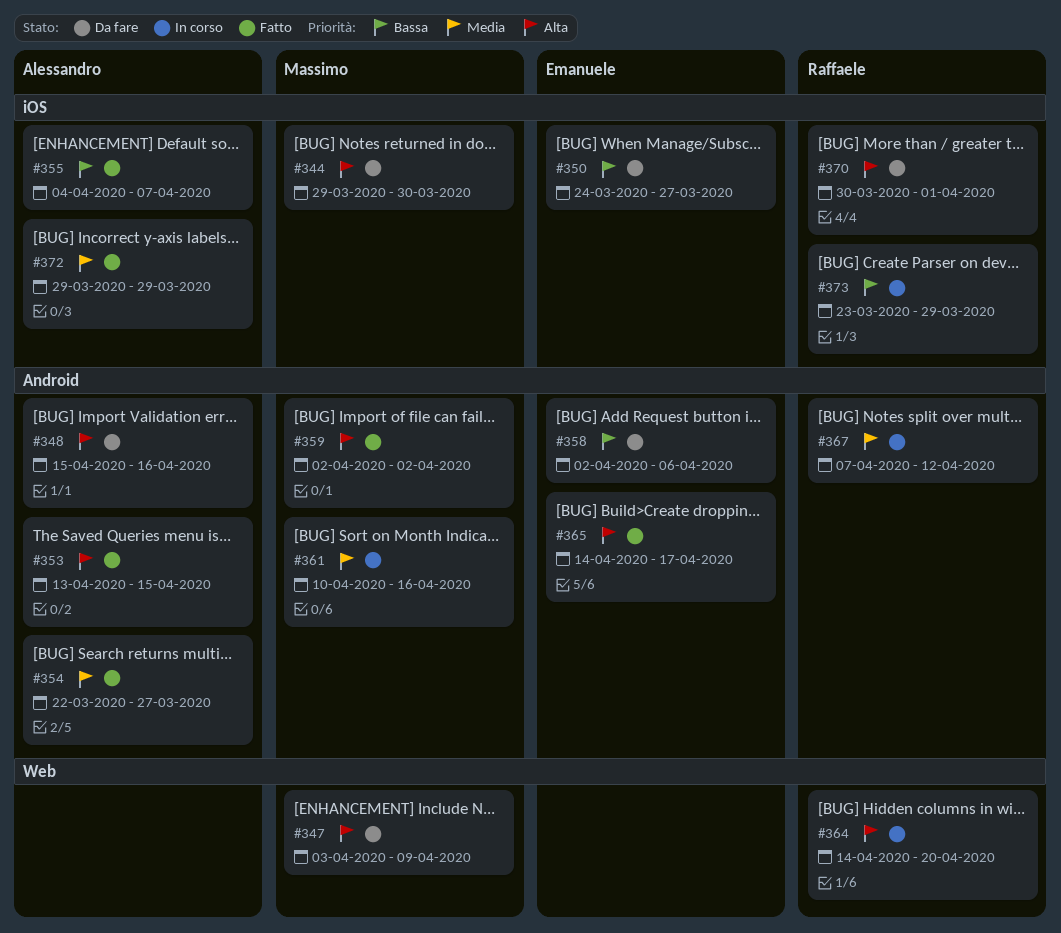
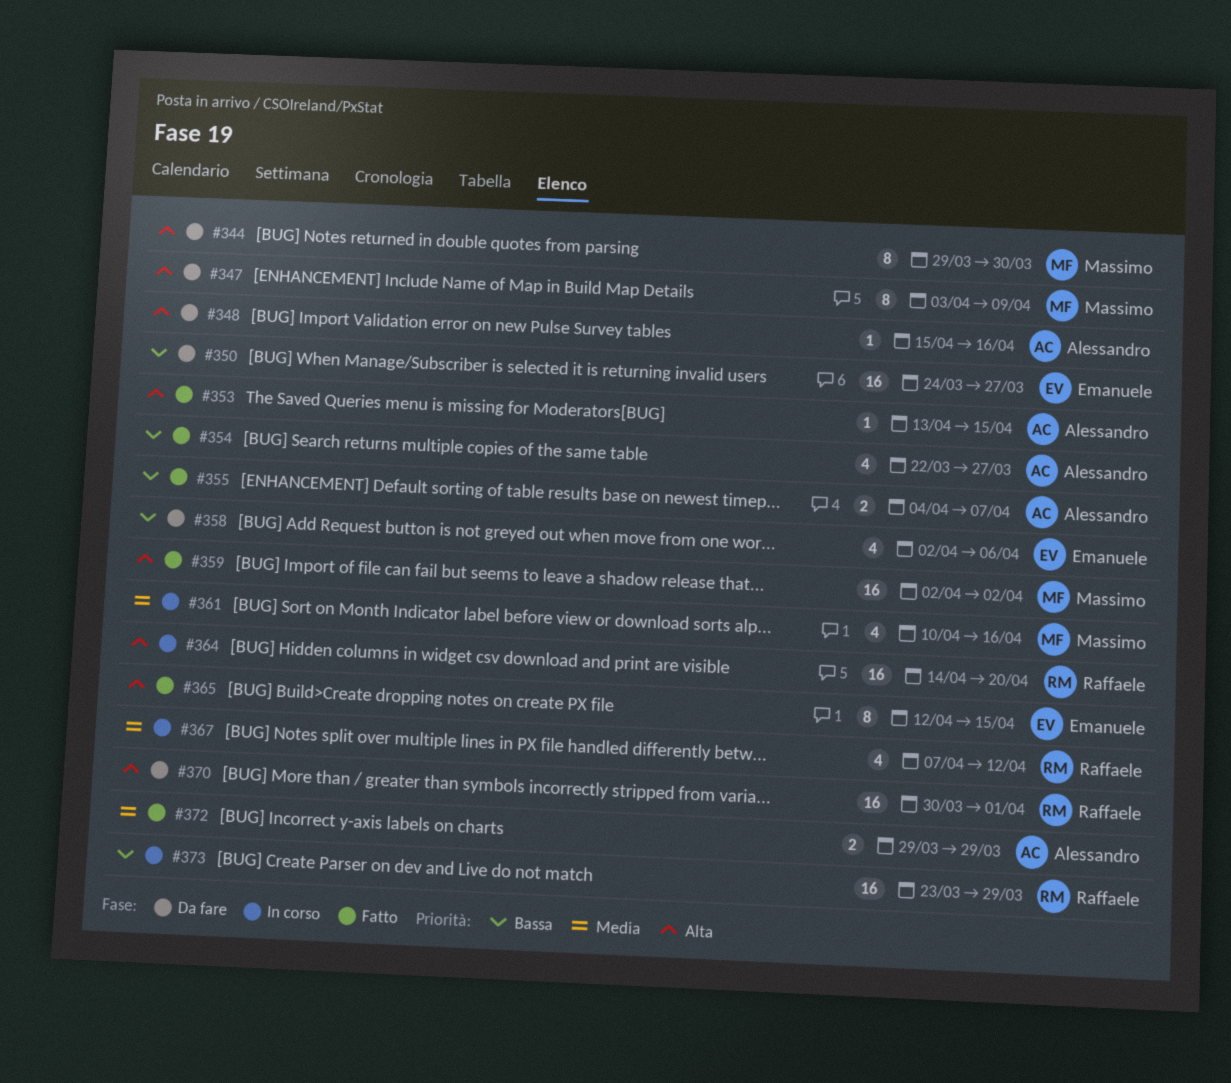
#354, priority: Media -> Bassa
#365, start: Apr 14 -> Apr 12
#365, due: Apr 17 -> Apr 15

